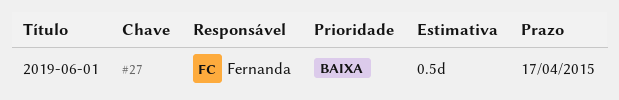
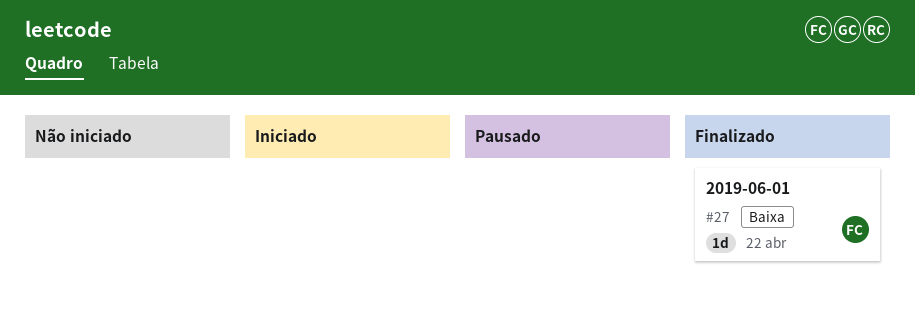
#27, estimate: 0.5d -> 1d
#27, due: Apr 17 -> Apr 22

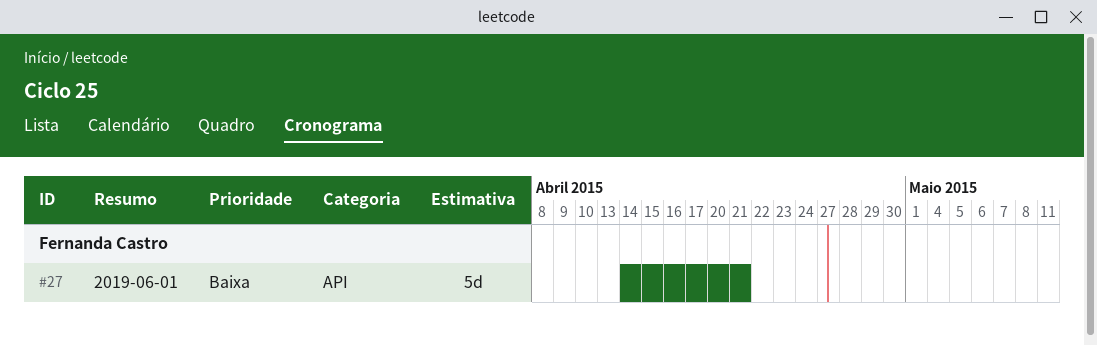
#27, estimate: 1d -> 5d
#27, due: Apr 22 -> Apr 21

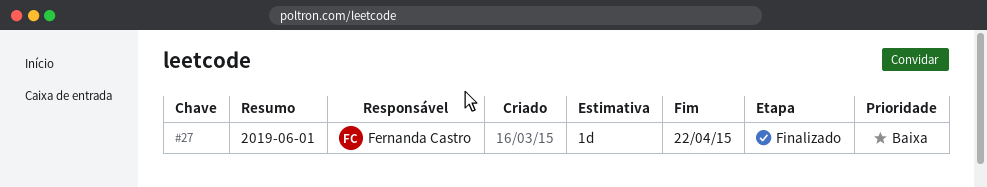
#27, estimate: 5d -> 1d
#27, due: Apr 21 -> Apr 22

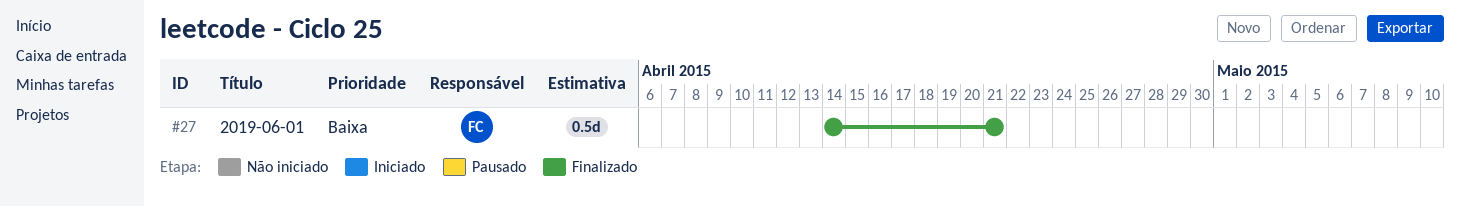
#27, estimate: 1d -> 0.5d
#27, due: Apr 22 -> Apr 21

